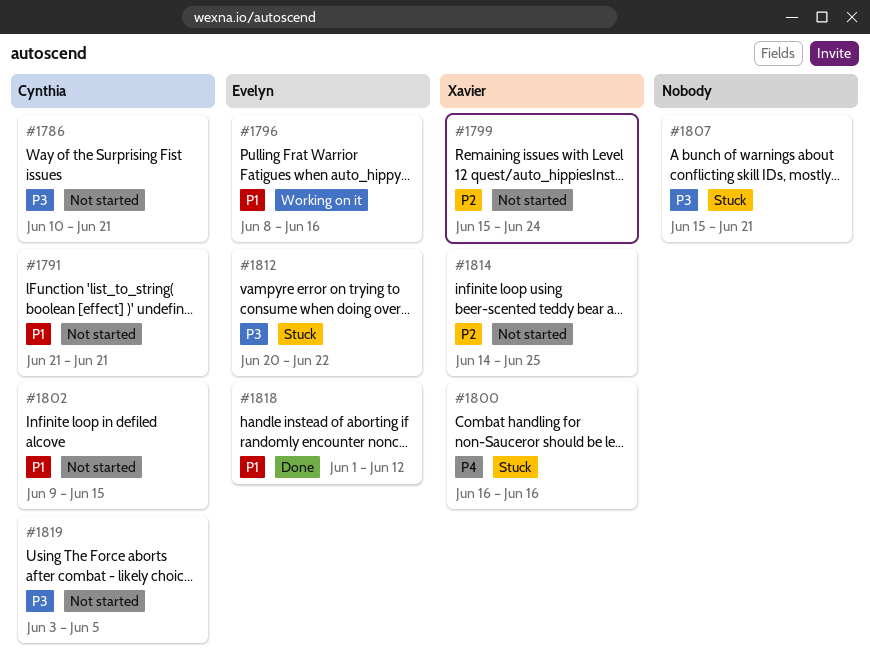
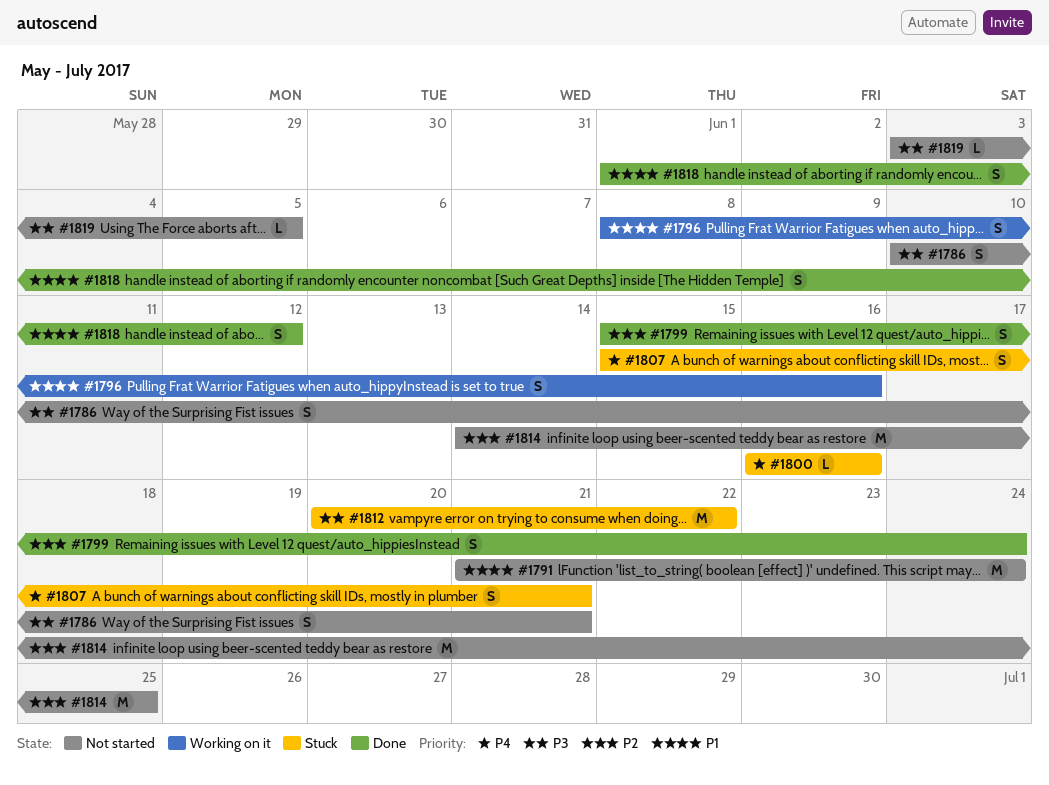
#1791, due: Jun 21 -> Jun 24
#1799, status: Not started -> Done
#1802: present -> none
#1807, priority: P3 -> P4

